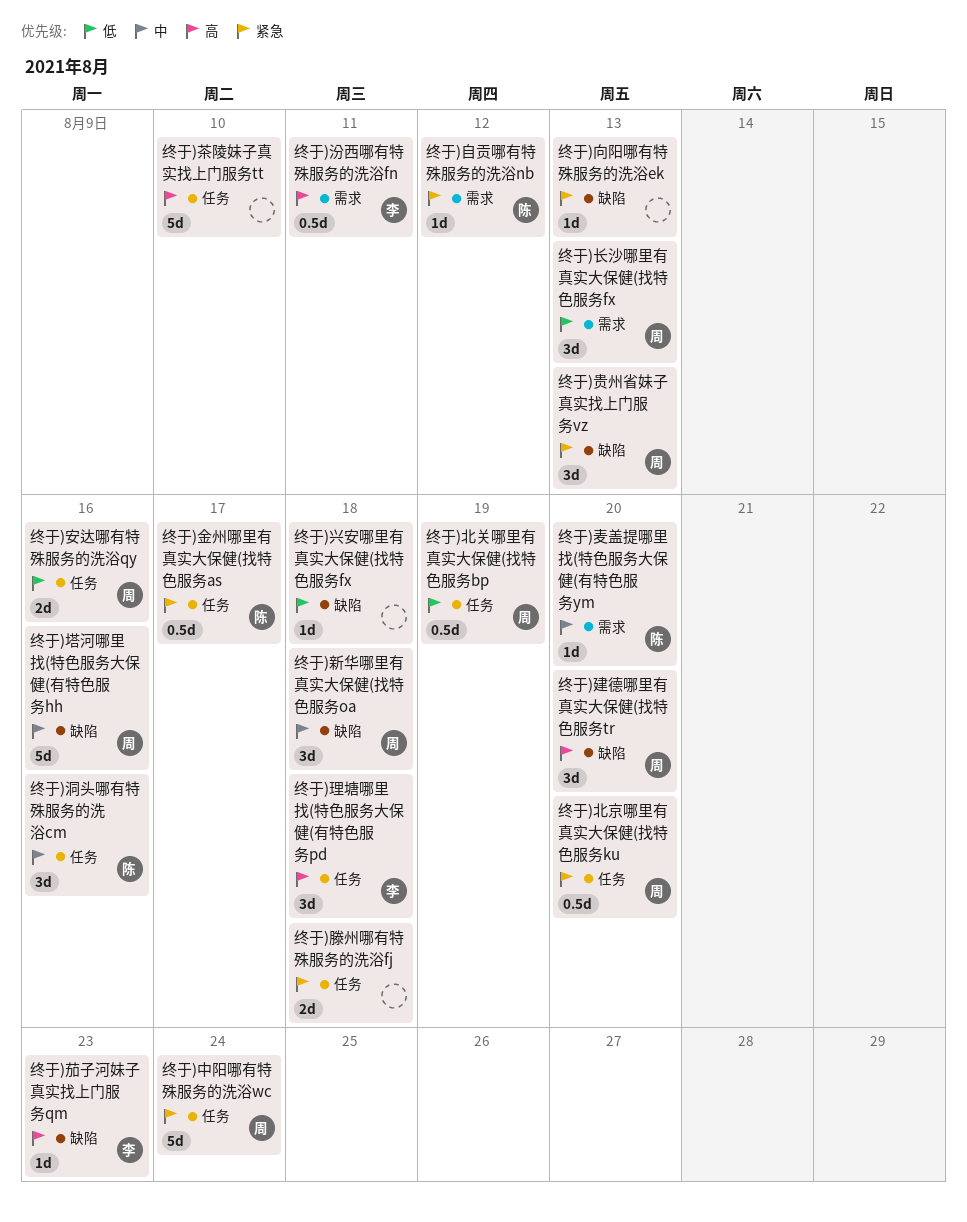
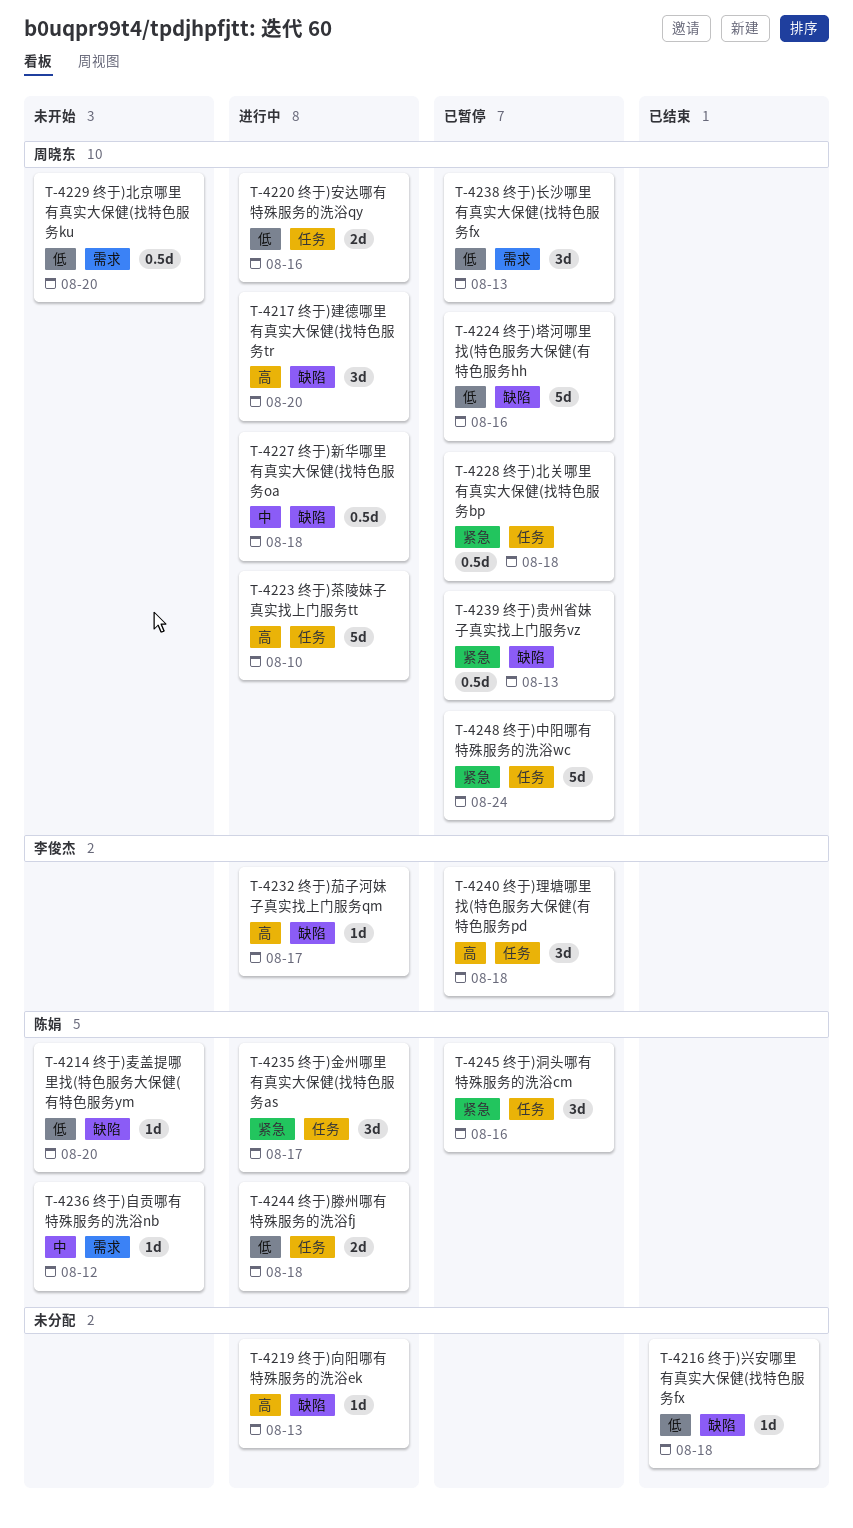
终于)北京哪里有真实大保健(找特色服务ku, priority: 紧急 -> 低
终于)北京哪里有真实大保健(找特色服务ku, label: 任务 -> 需求
终于)北关哪里有真实大保健(找特色服务bp, priority: 低 -> 紧急
终于)北关哪里有真实大保健(找特色服务bp, due: Aug 19 -> Aug 18
终于)向阳哪有特殊服务的洗浴ek, priority: 紧急 -> 高
终于)塔河哪里找(特色服务大保健(有特色服务hh, priority: 中 -> 低
终于)新华哪里有真实大保健(找特色服务oa, estimate: 3d -> 0.5d
终于)汾西哪有特殊服务的洗浴fn: present -> none
终于)洞头哪有特殊服务的洗浴cm, priority: 中 -> 紧急
终于)滕州哪有特殊服务的洗浴fj, owner: none -> 陈娟
终于)滕州哪有特殊服务的洗浴fj, priority: 紧急 -> 低
终于)自贡哪有特殊服务的洗浴nb, priority: 紧急 -> 中
终于)茄子河妹子真实找上门服务qm, due: Aug 23 -> Aug 17
终于)茶陵妹子真实找上门服务tt, owner: none -> 周晓东
终于)贵州省妹子真实找上门服务vz, estimate: 3d -> 0.5d
终于)金州哪里有真实大保健(找特色服务as, estimate: 0.5d -> 3d
终于)麦盖提哪里找(特色服务大保健(有特色服务ym, priority: 中 -> 低
终于)麦盖提哪里找(特色服务大保健(有特色服务ym, label: 需求 -> 缺陷

